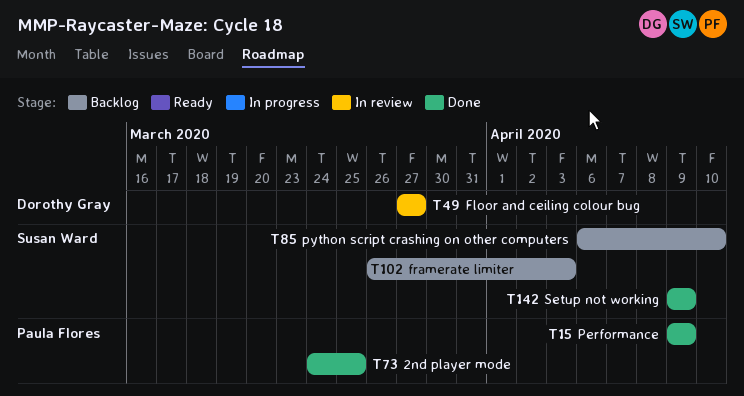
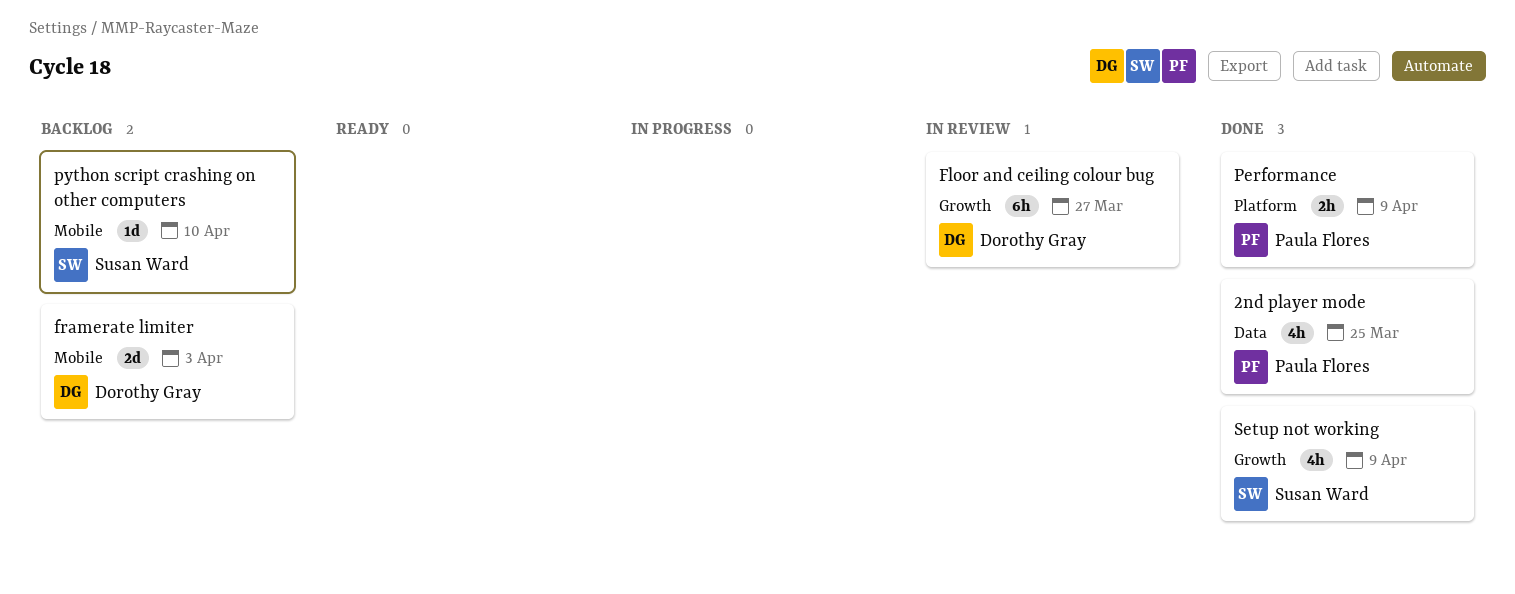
framerate limiter, owner: Susan Ward -> Dorothy Gray

